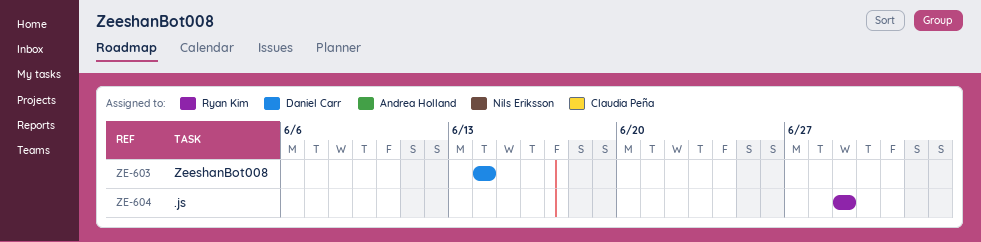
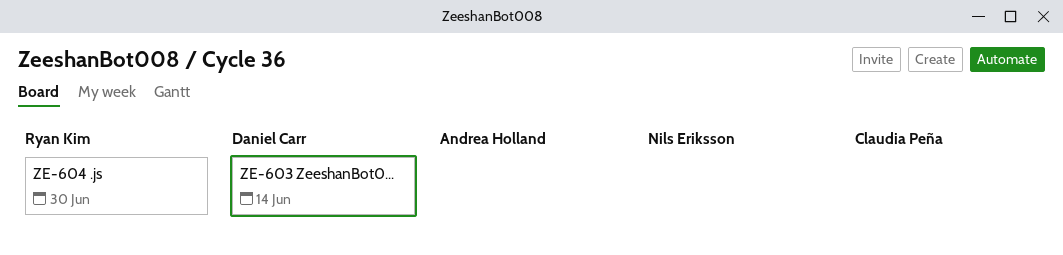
ZE-604, due: Jun 29 -> Jun 30

